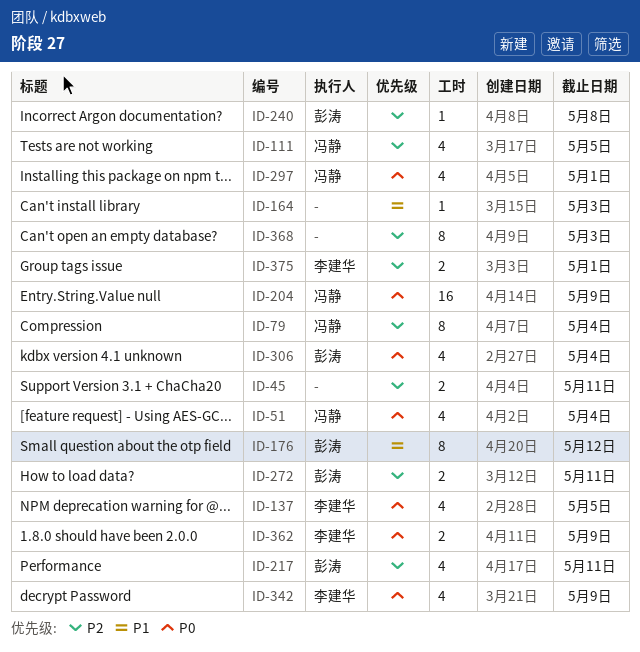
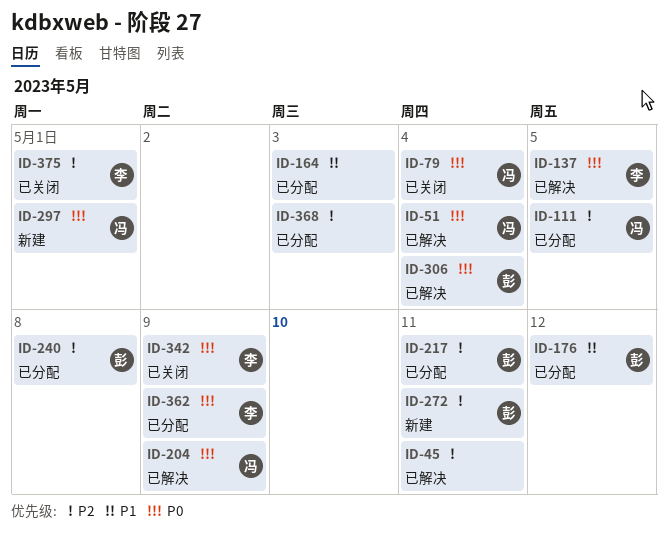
ID-79, priority: P2 -> P0

